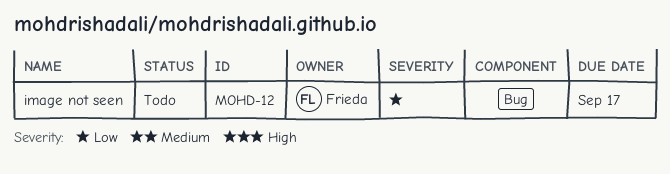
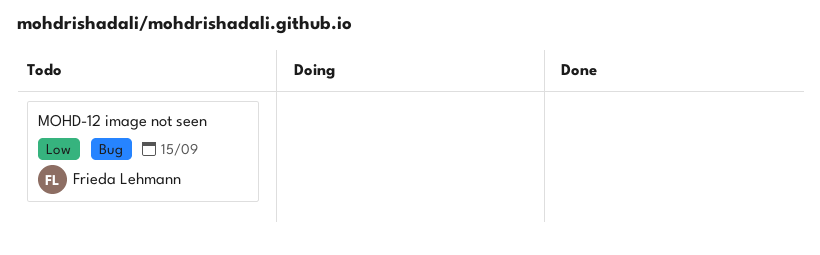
MOHD-12, due: Sep 17 -> Sep 15

